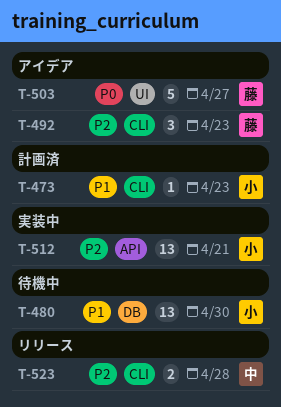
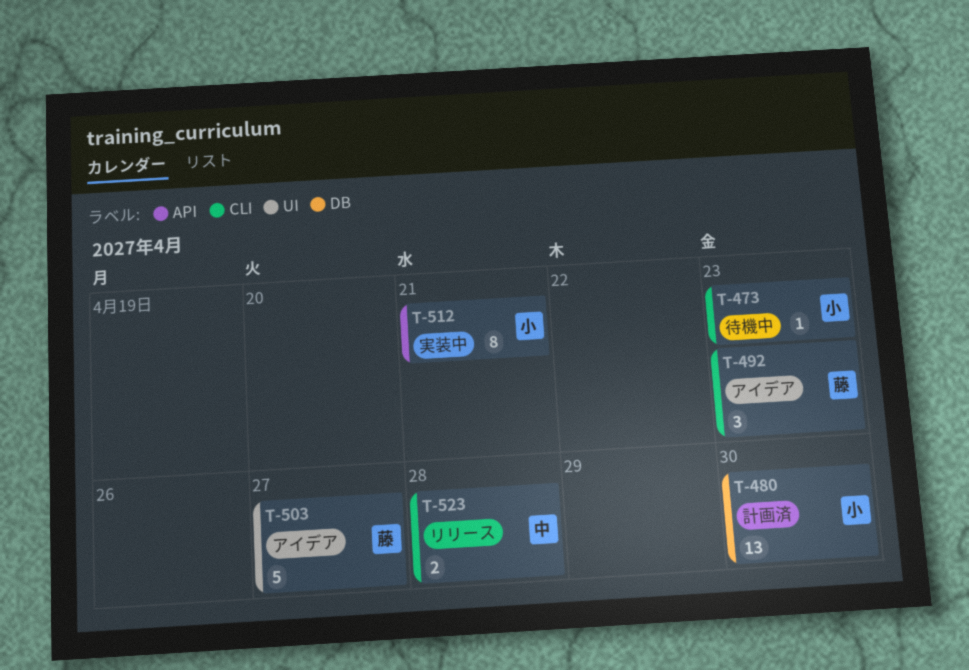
T-473, status: 計画済 -> 待機中
T-480, status: 待機中 -> 計画済
T-512, estimate: 13 -> 8

